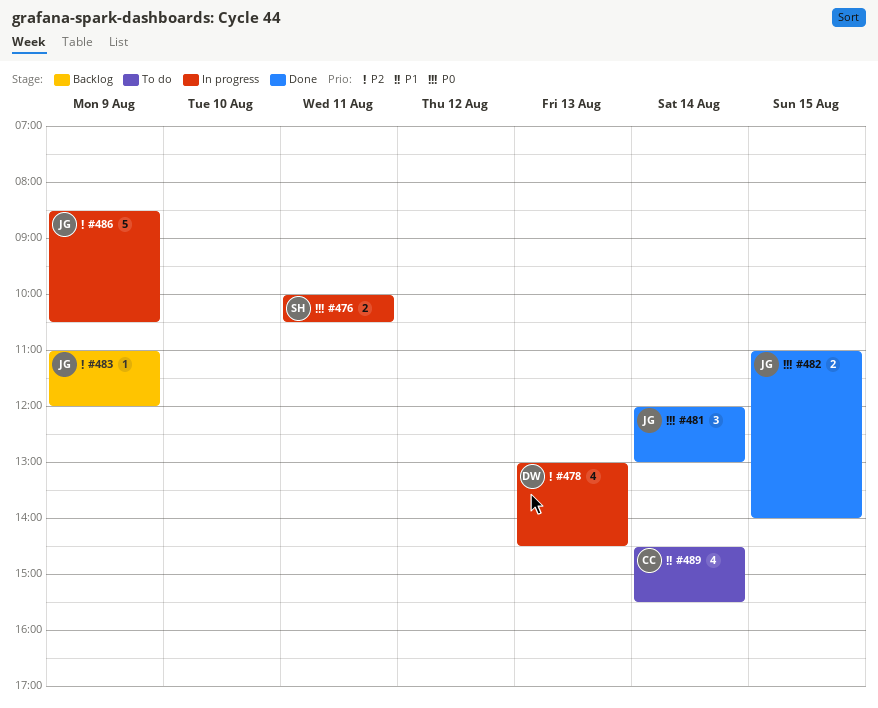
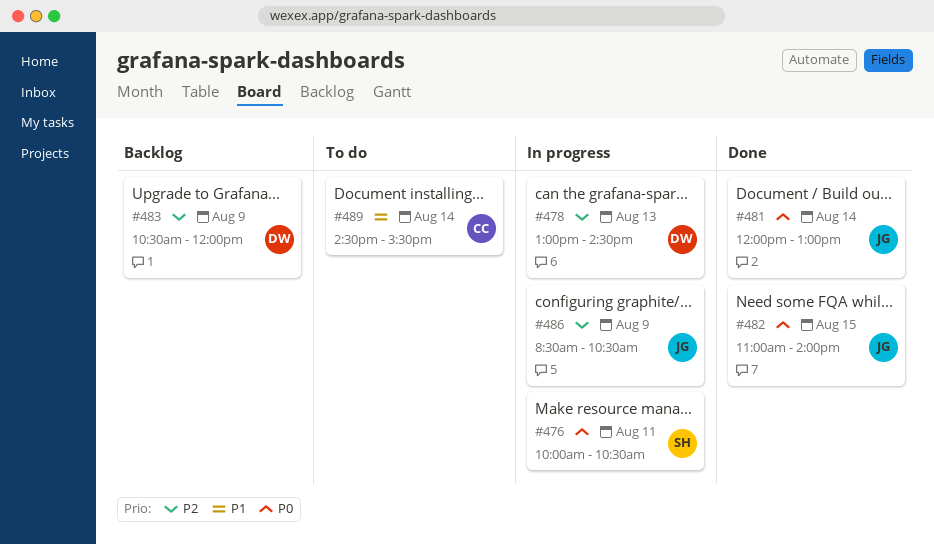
#483, owner: JG -> DW
#483, begins: 11:00 -> 10:30

